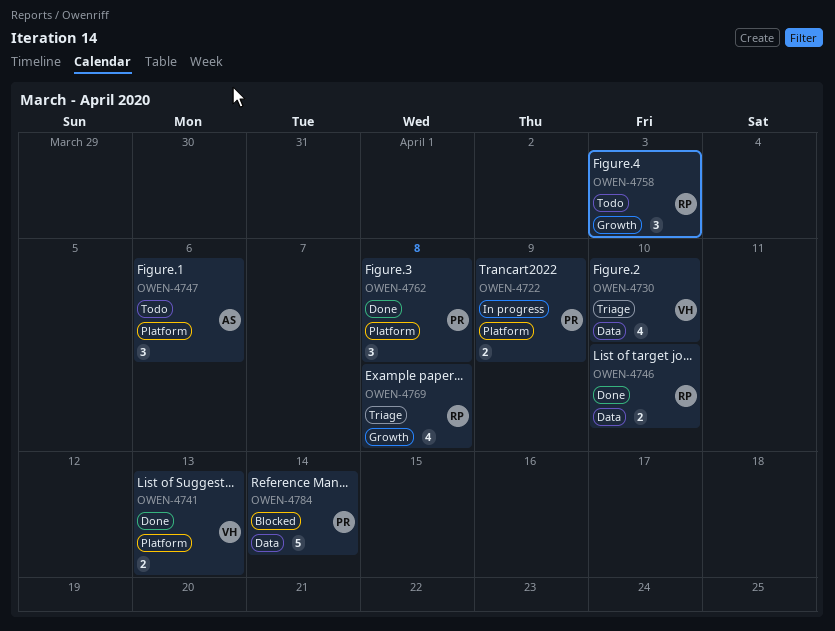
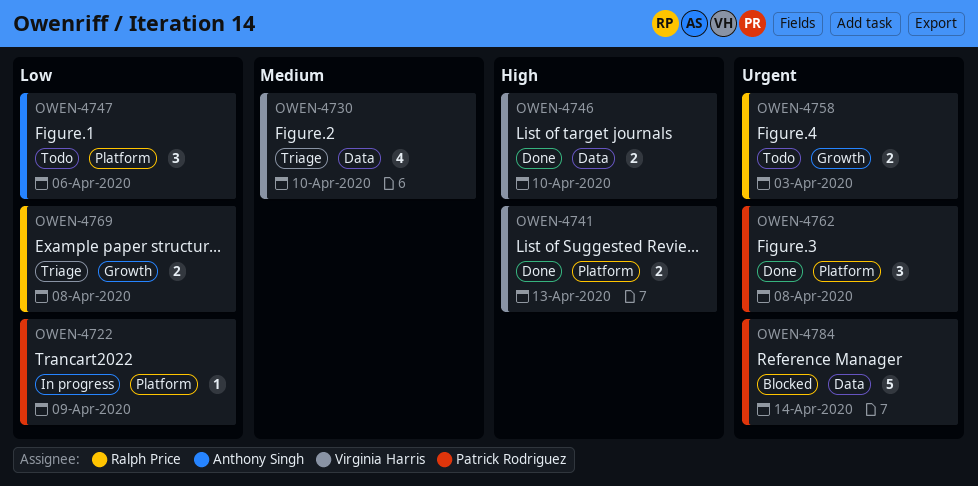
OWEN-4722, estimate: 2 -> 1
OWEN-4746, owner: Ralph Price -> Virginia Harris
OWEN-4758, estimate: 3 -> 2
OWEN-4769, estimate: 4 -> 2

